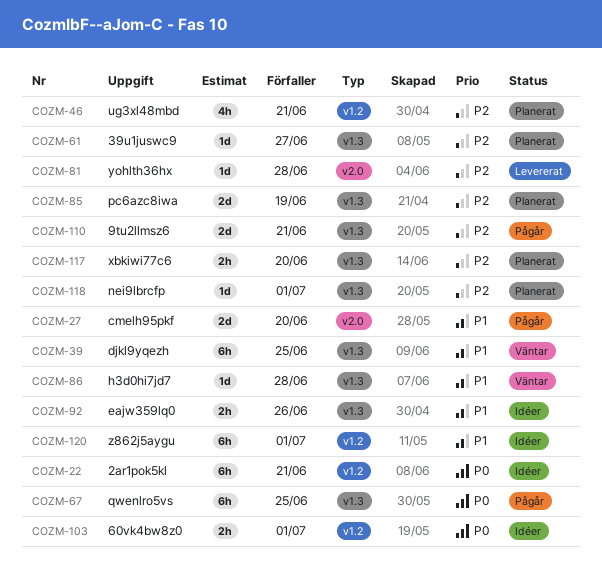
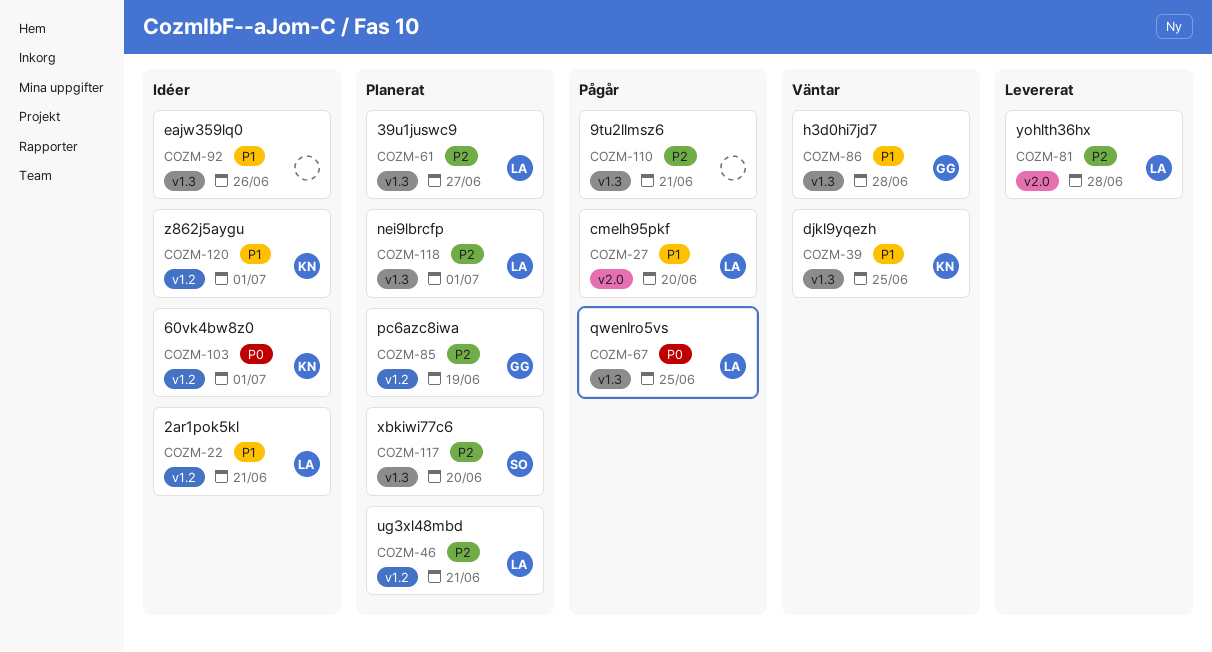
COZM-22, priority: P0 -> P1
COZM-85, label: v1.3 -> v1.2

